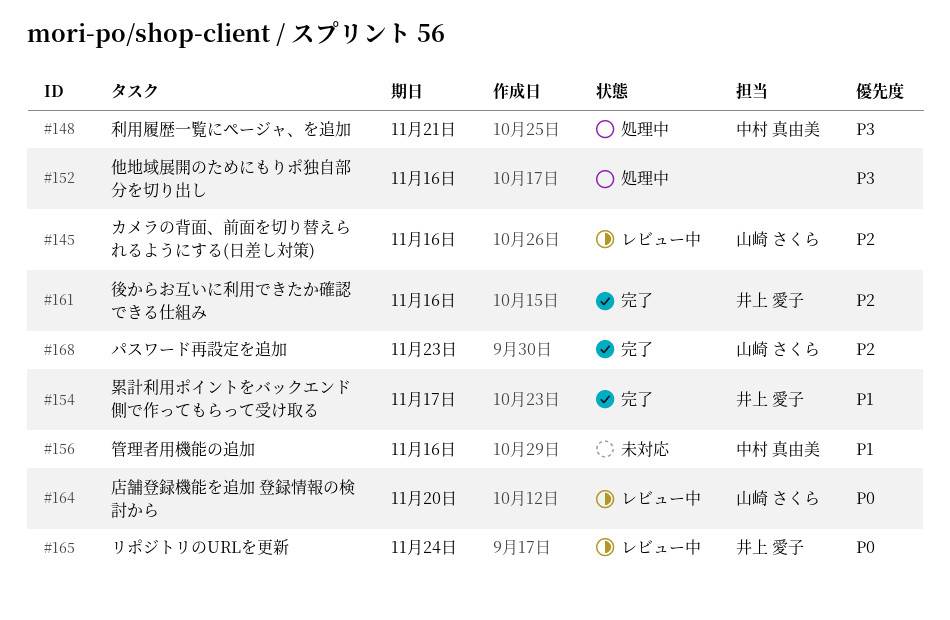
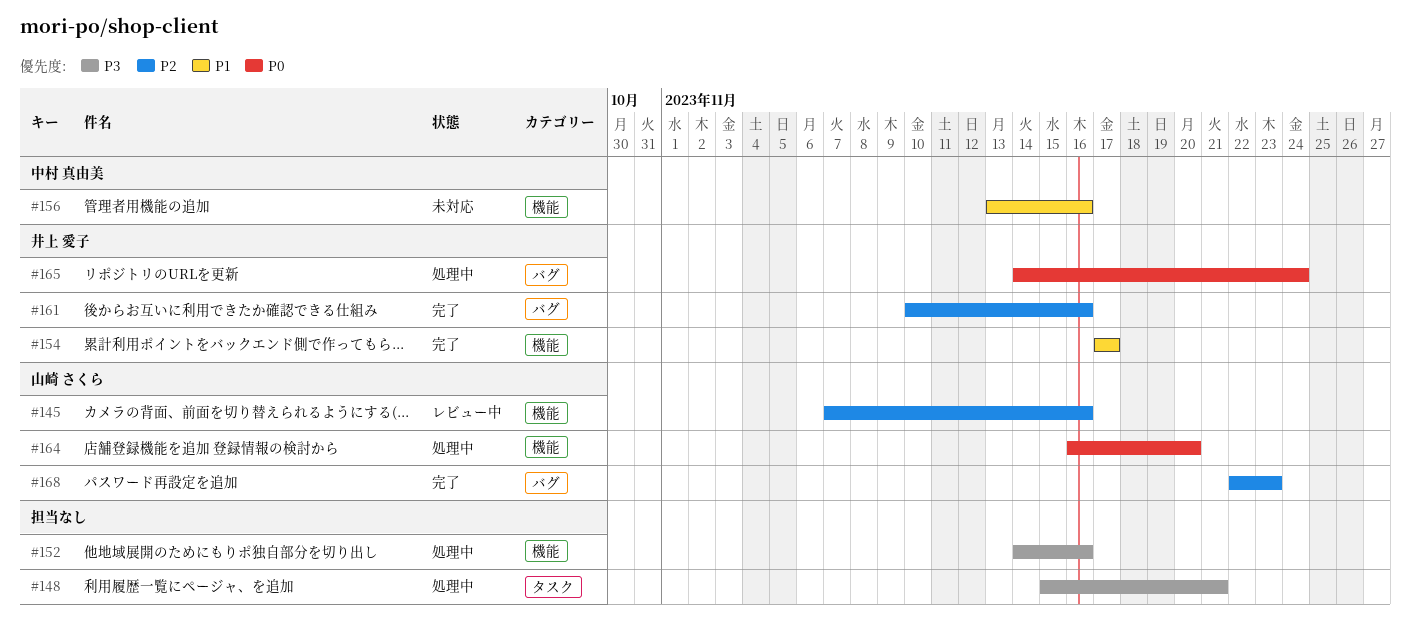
#148, owner: 中村 真由美 -> none
#164, status: レビュー中 -> 処理中
#165, status: レビュー中 -> 処理中

